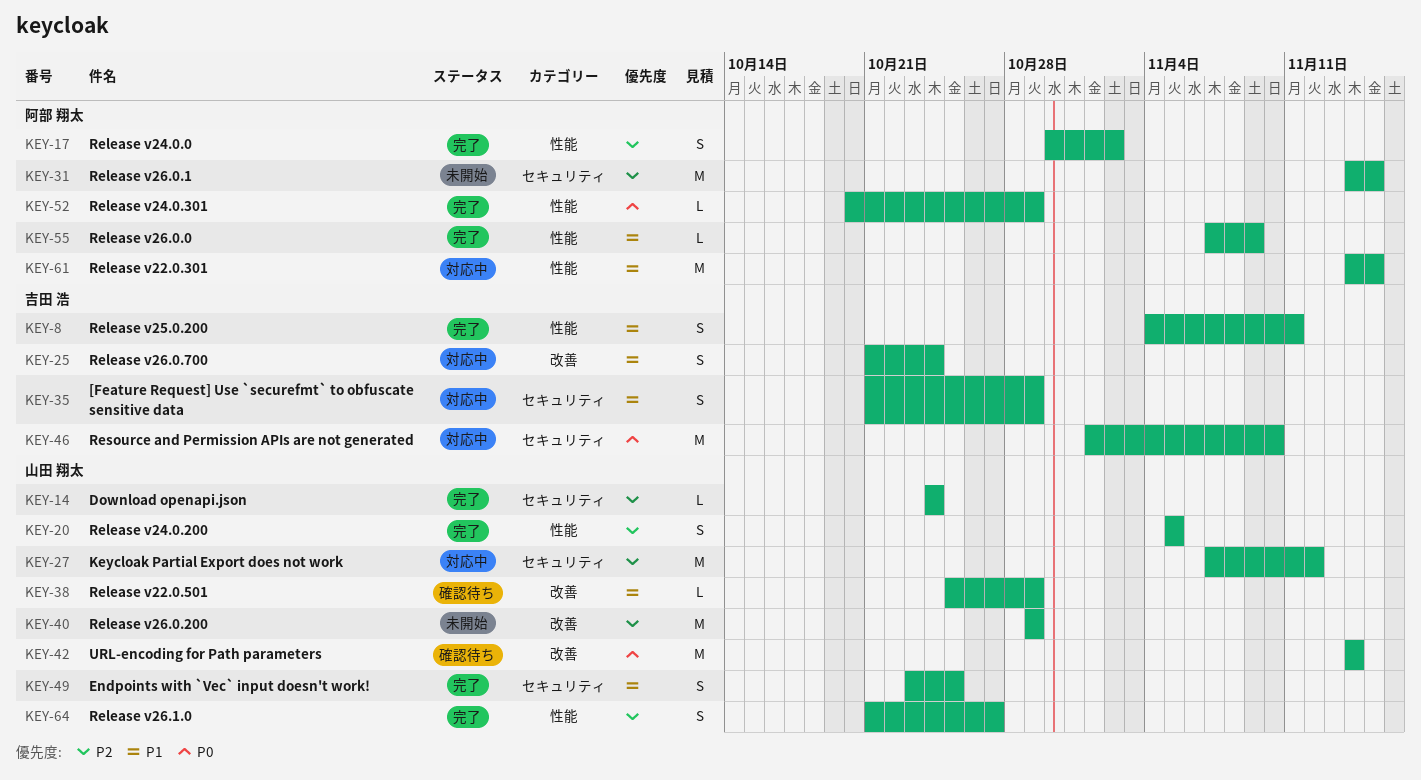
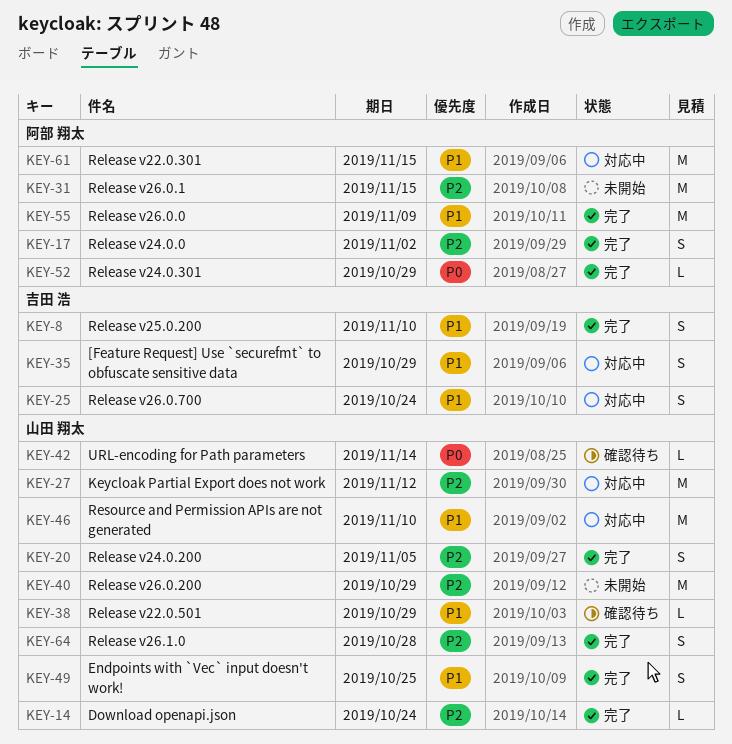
KEY-8, due: Nov 11 -> Nov 10
KEY-42, estimate: M -> L
KEY-46, owner: 吉田 浩 -> 山田 翔太
KEY-46, priority: P0 -> P1
KEY-55, estimate: L -> M
KEY-64, due: Oct 27 -> Oct 28

